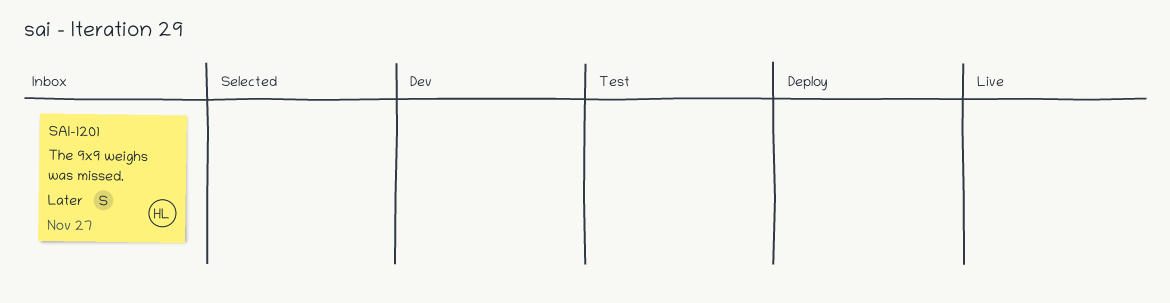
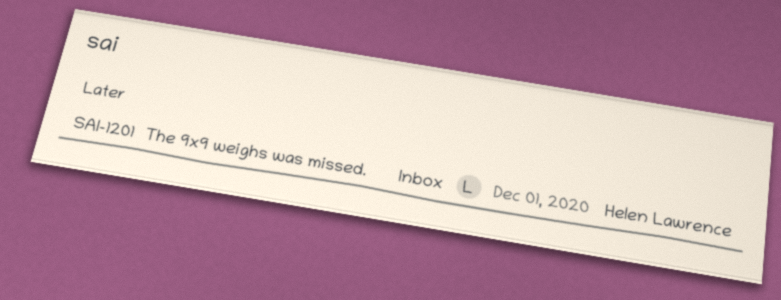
SAI-1201, estimate: S -> L
SAI-1201, due: Nov 27 -> Dec 1

